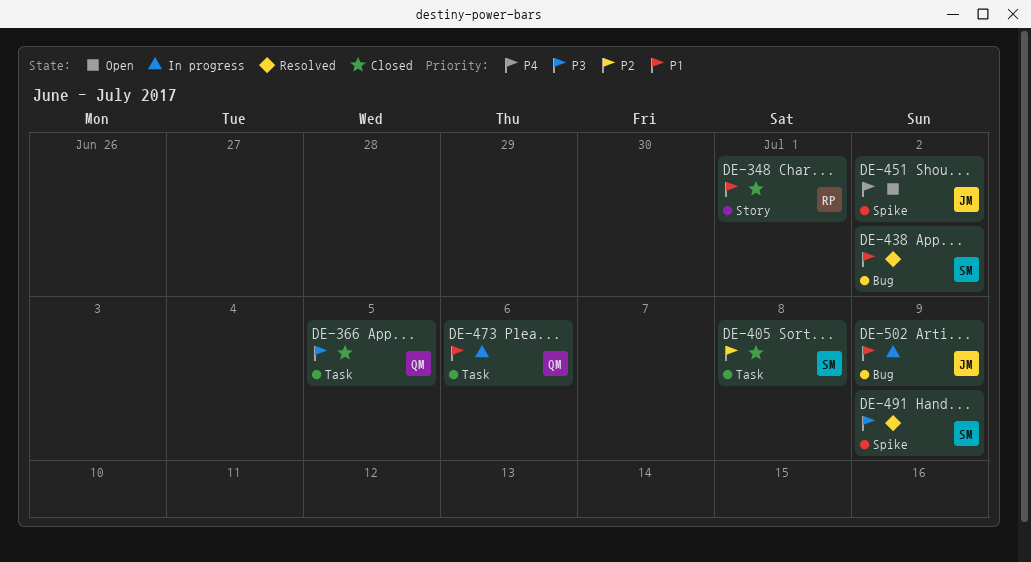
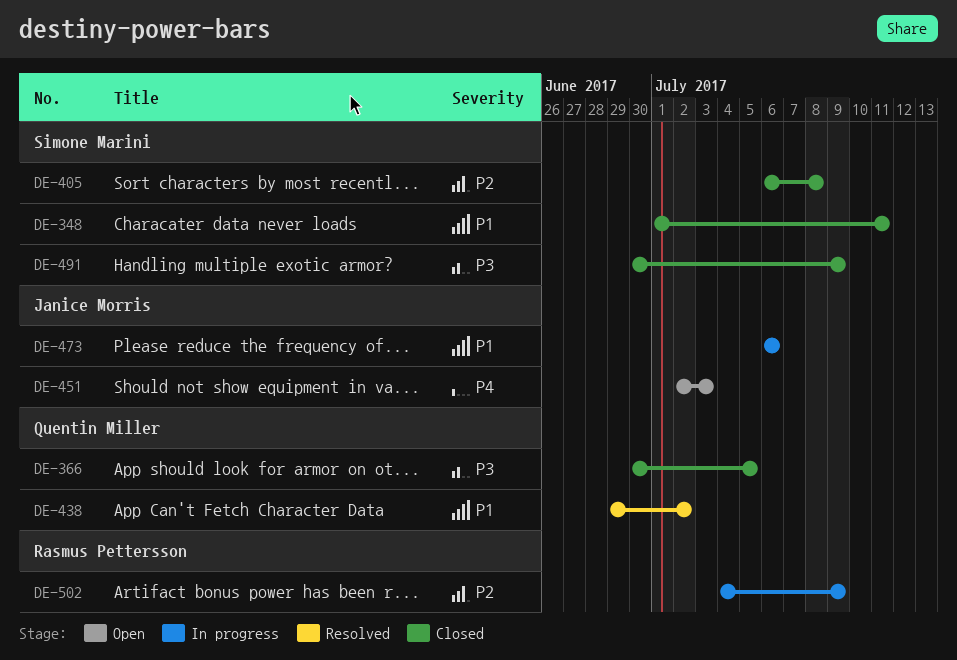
DE-348, owner: Rasmus Pettersson -> Simone Marini
DE-348, due: Jul 1 -> Jul 11
DE-438, owner: Simone Marini -> Quentin Miller
DE-451, due: Jul 2 -> Jul 3
DE-473, owner: Quentin Miller -> Janice Morris
DE-491, status: Resolved -> Closed
DE-502, owner: Janice Morris -> Rasmus Pettersson
DE-502, priority: P1 -> P2

